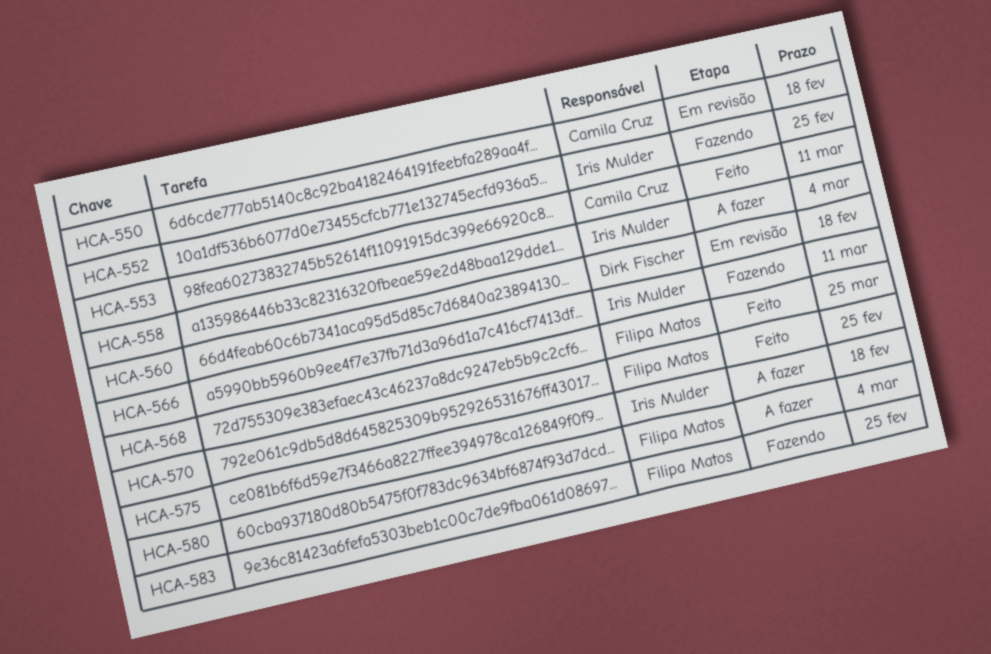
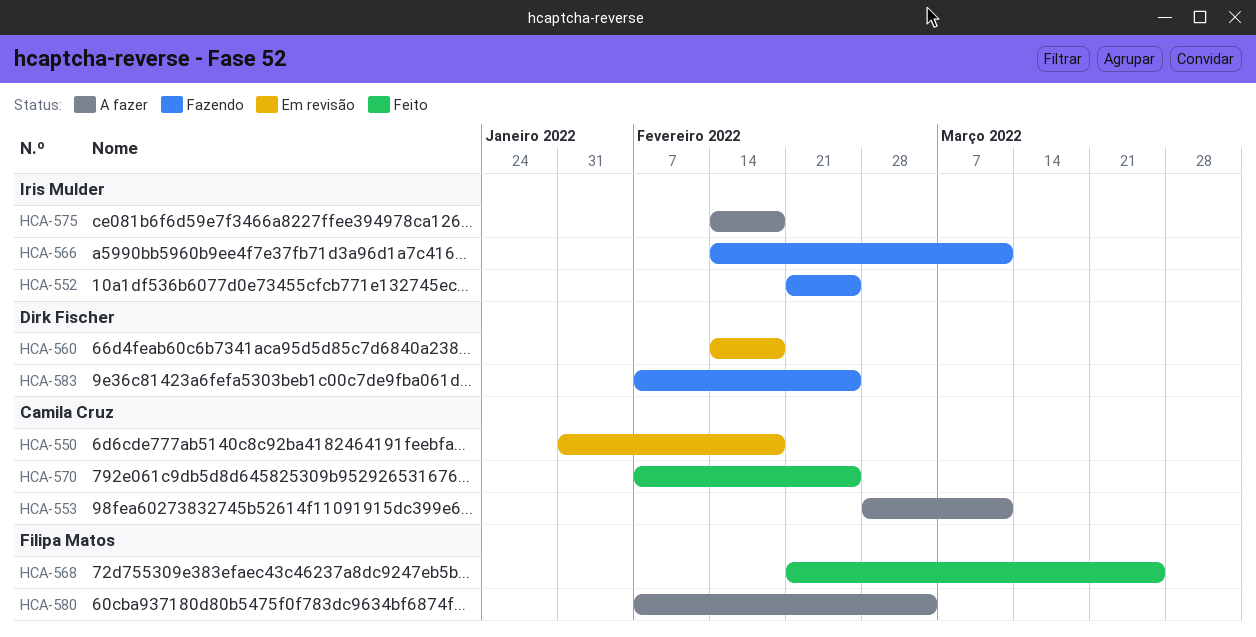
HCA-553, status: Feito -> A fazer
HCA-558: present -> none
HCA-570, owner: Filipa Matos -> Camila Cruz
HCA-583, owner: Filipa Matos -> Dirk Fischer

